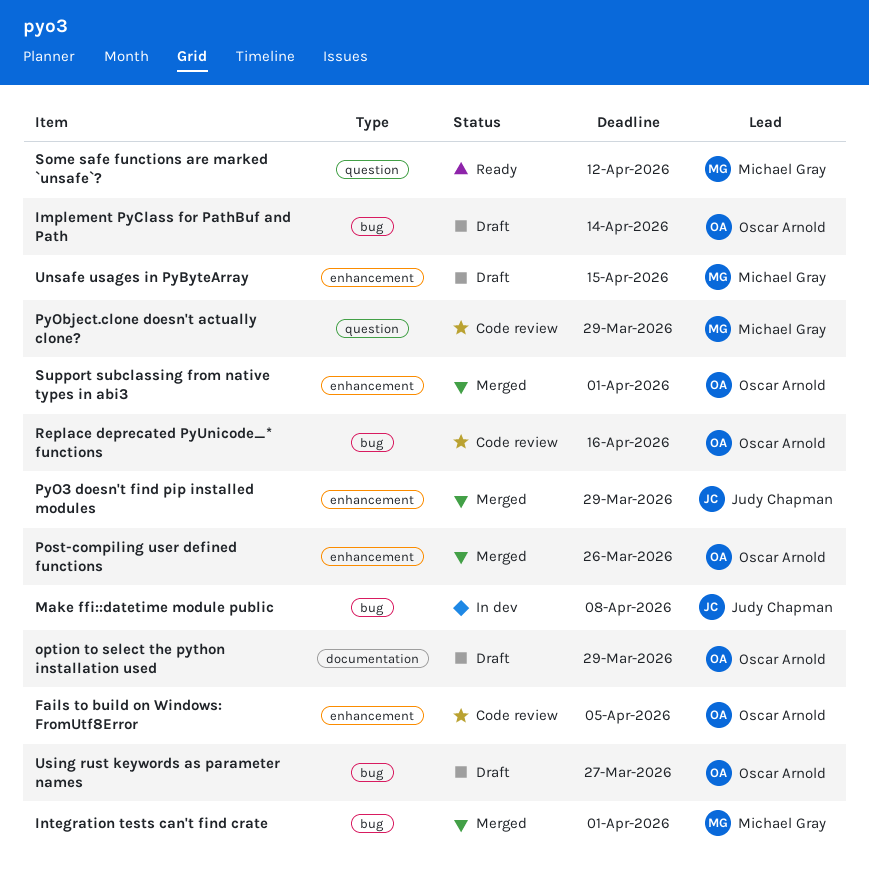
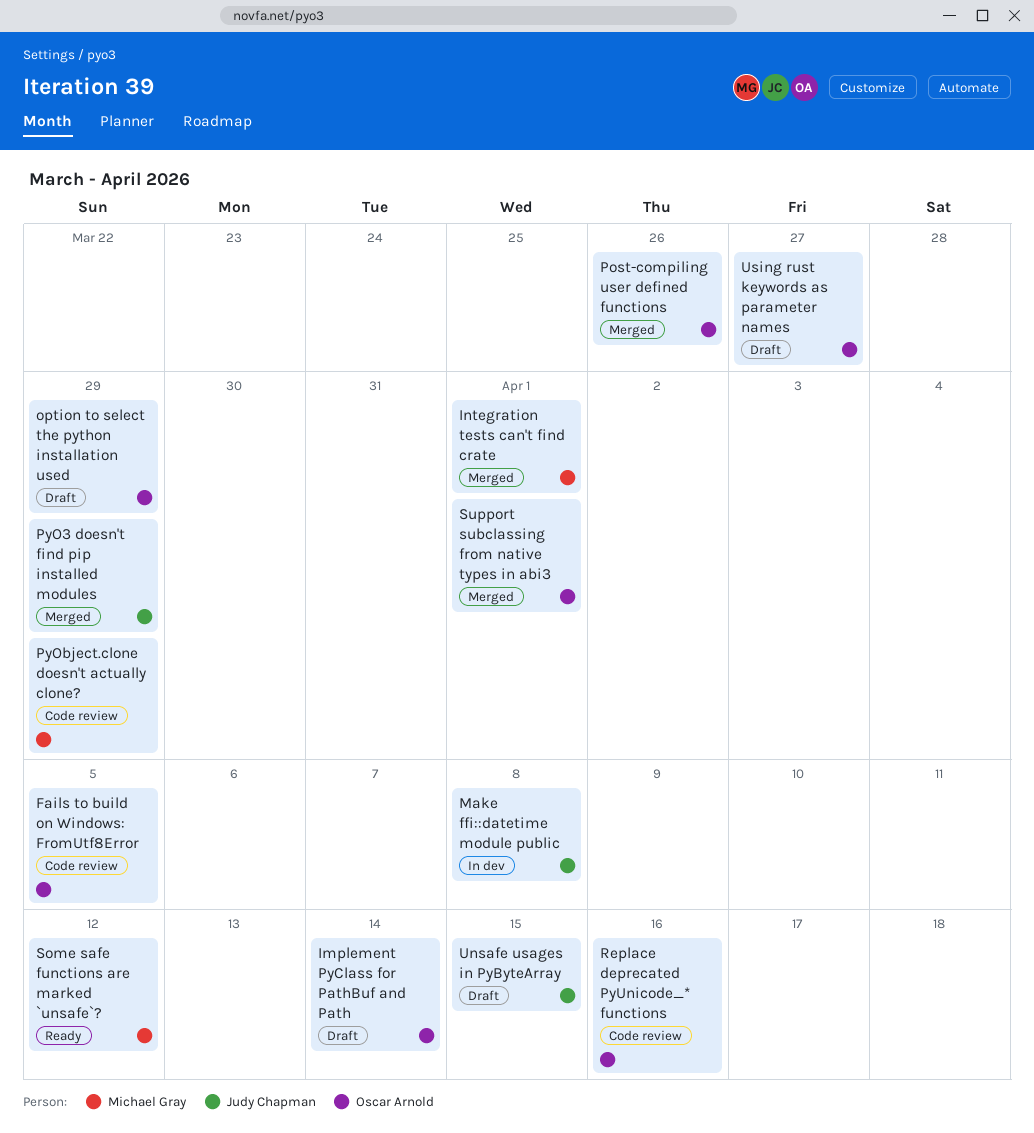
Unsafe usages in PyByteArray, owner: Michael Gray -> Judy Chapman

